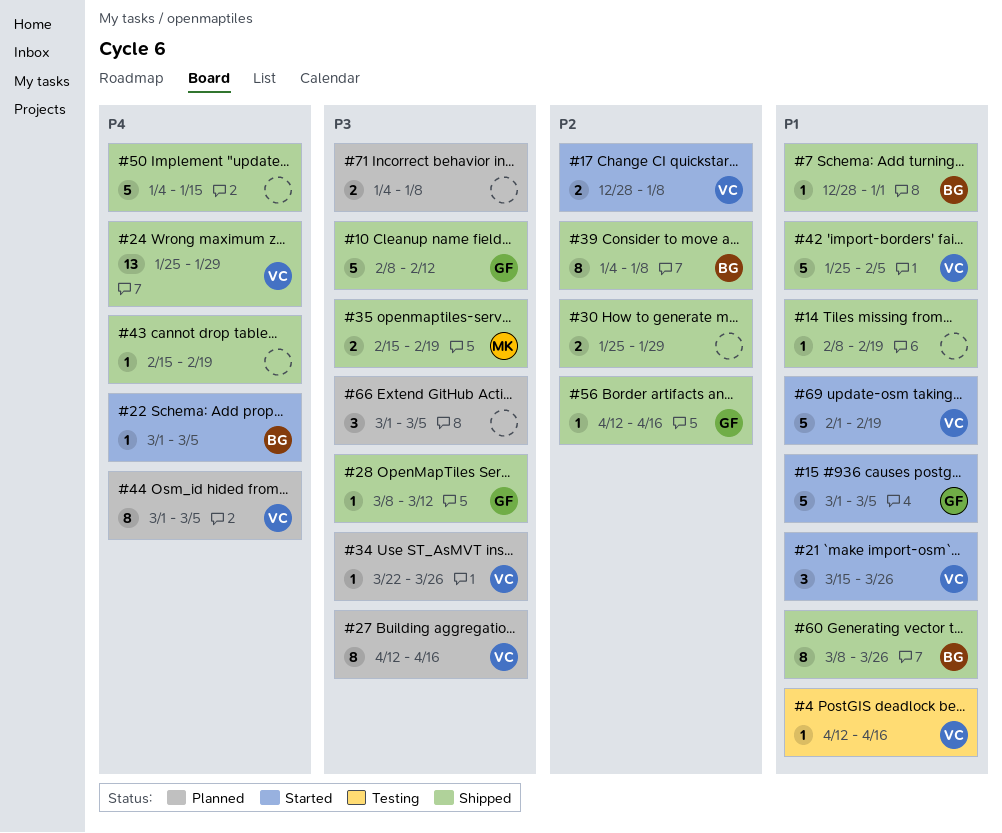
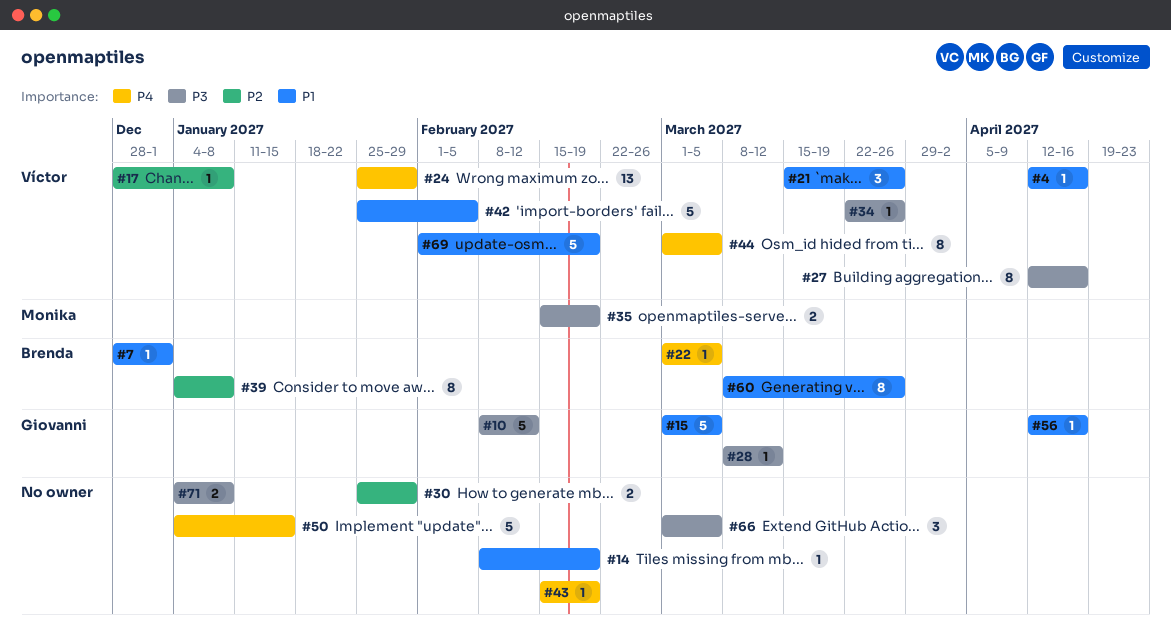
#17, estimate: 2 -> 1
#56, priority: P2 -> P1

